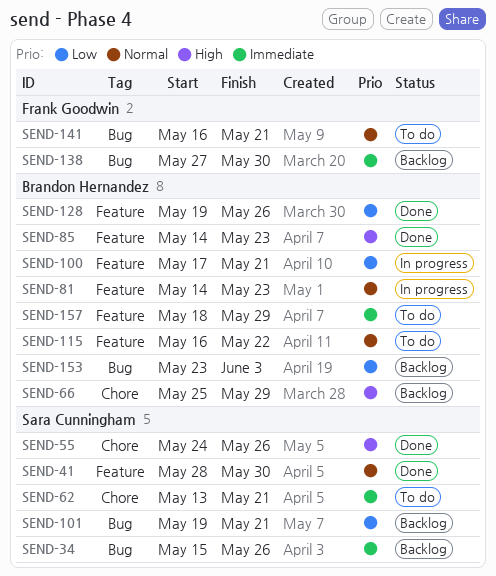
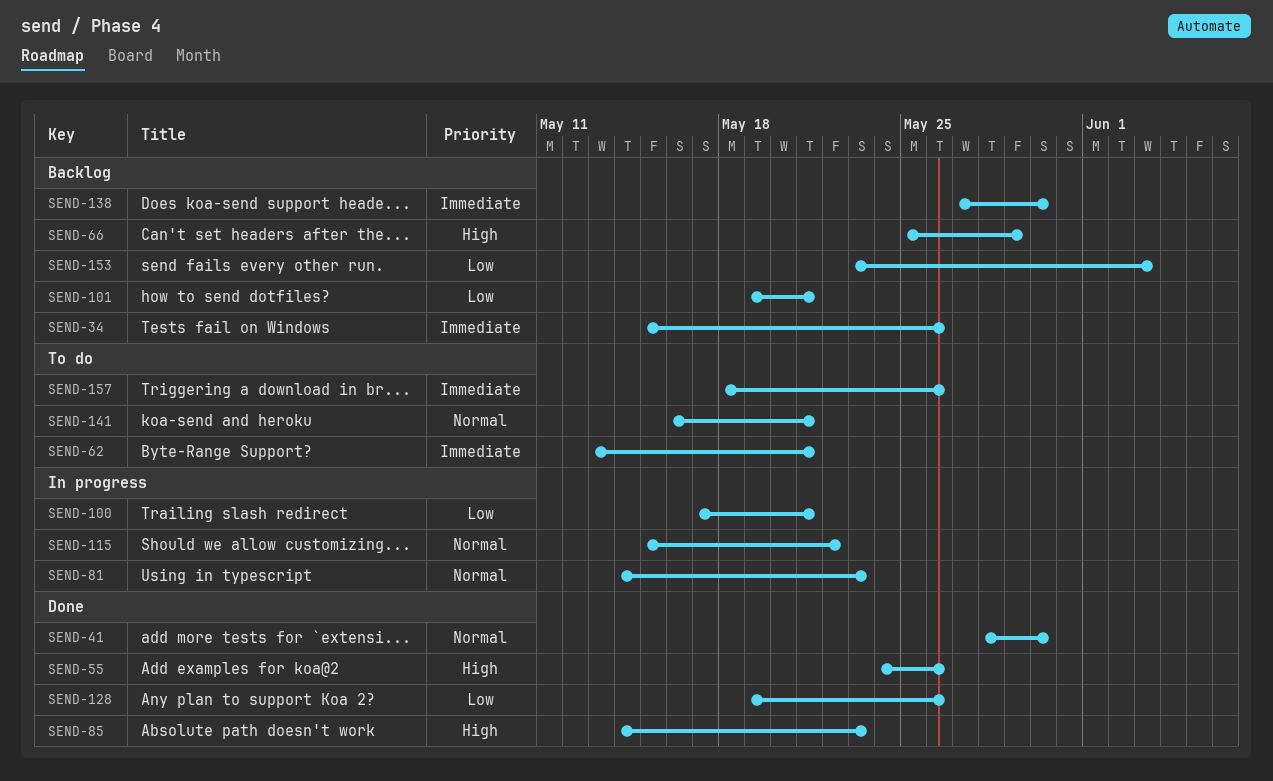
SEND-115, status: To do -> In progress
SEND-115, start: May 16 -> May 15
SEND-157, due: May 29 -> May 26

